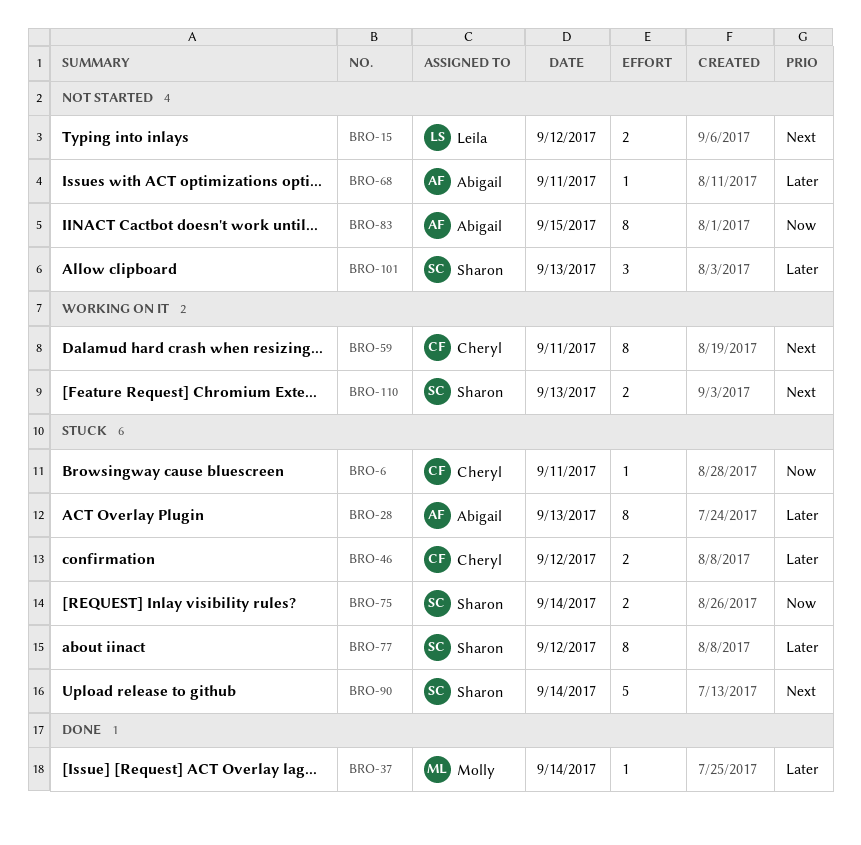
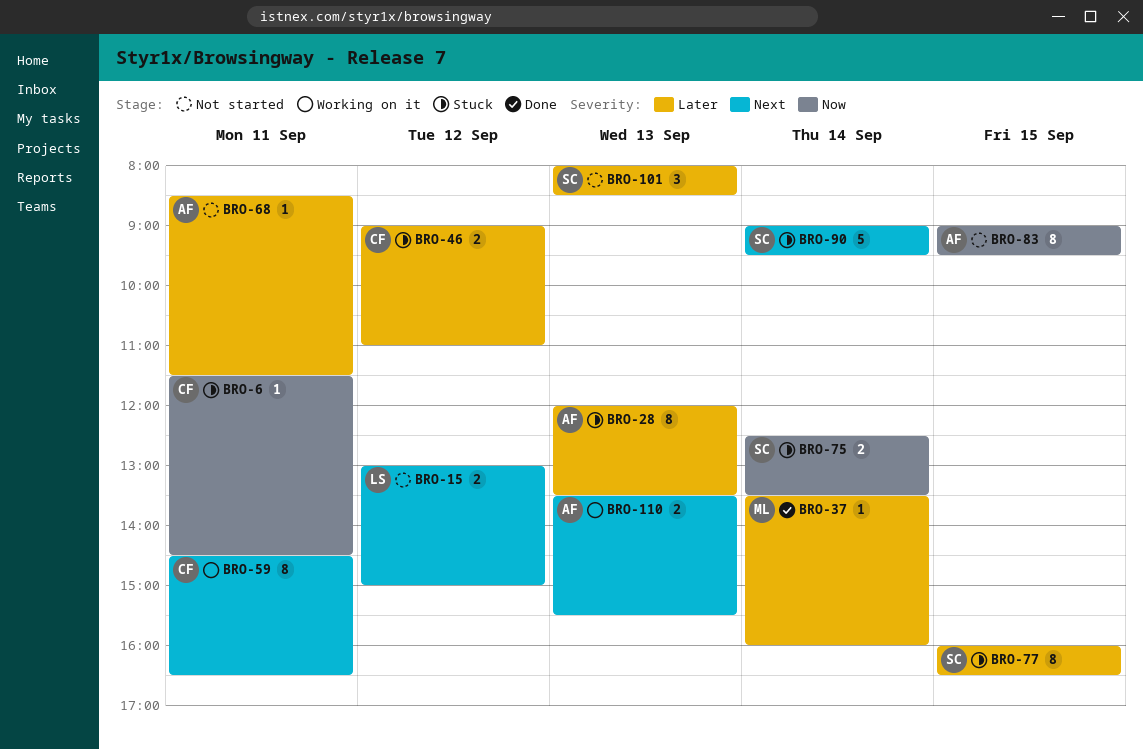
BRO-77, day: Sep 12 -> Sep 15
BRO-110, owner: Sharon -> Abigail

